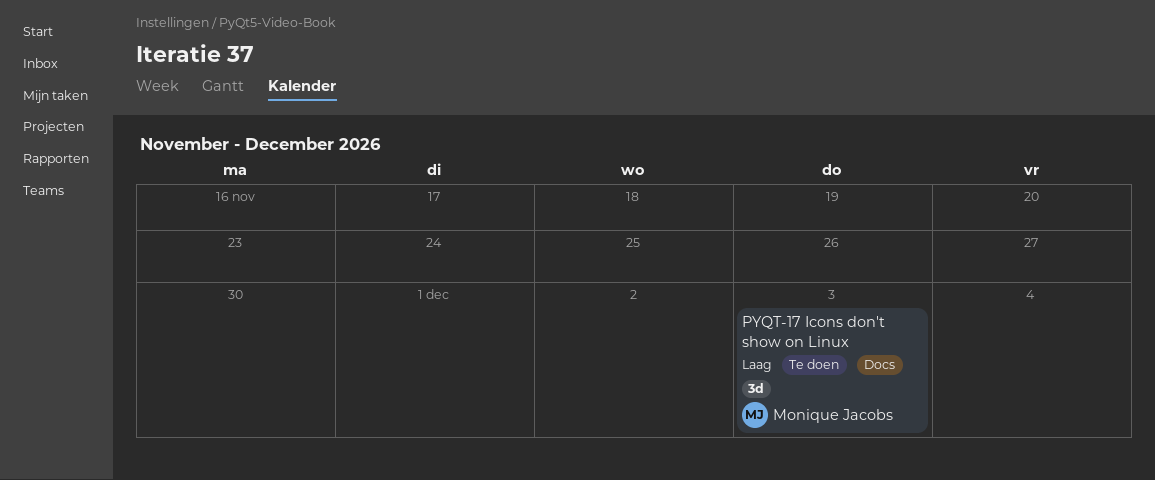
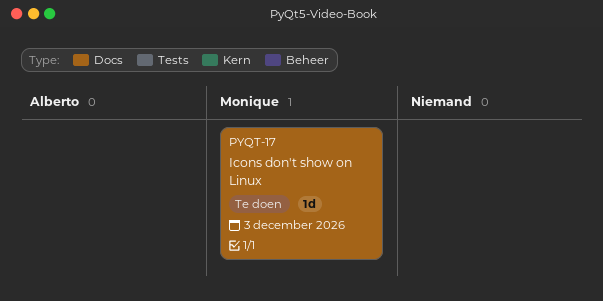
PYQT-17, estimate: 3d -> 1d

